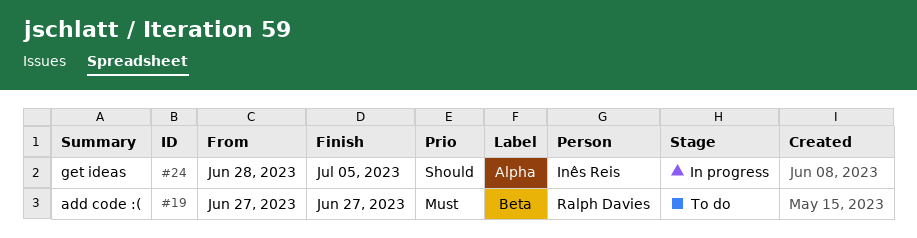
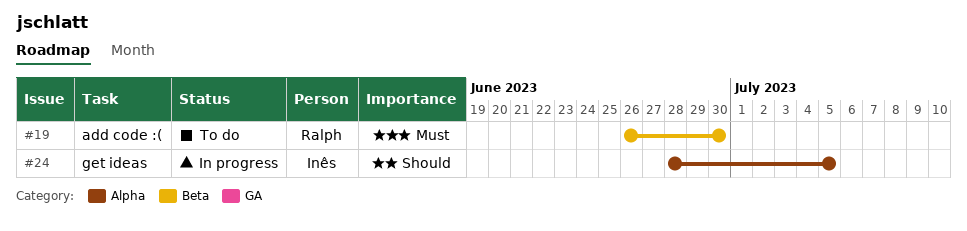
#19, start: Jun 27 -> Jun 26
#19, due: Jun 27 -> Jun 30

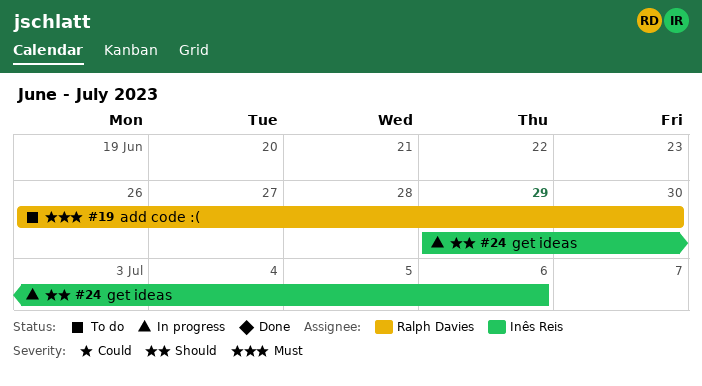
#24, start: Jun 28 -> Jun 29
#24, due: Jul 5 -> Jul 6

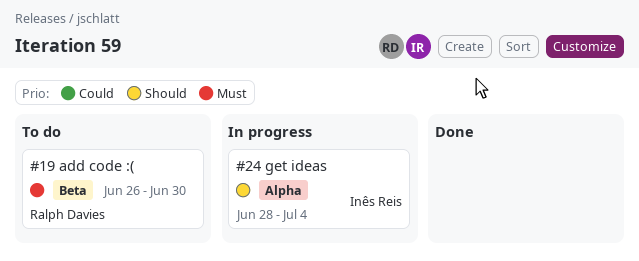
#24, start: Jun 29 -> Jun 28
#24, due: Jul 6 -> Jul 4

